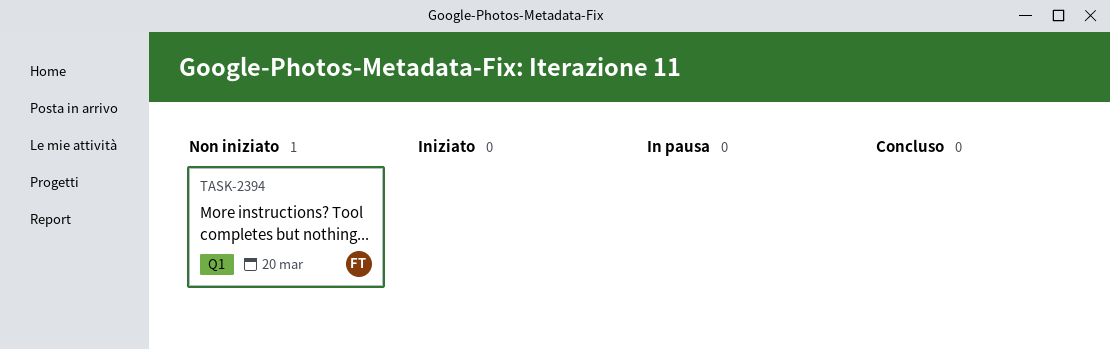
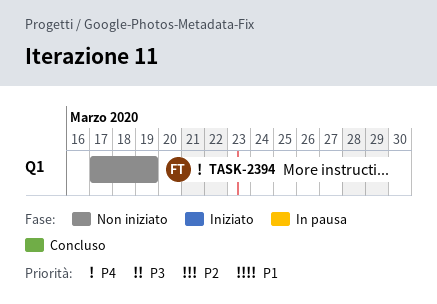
TASK-2394, due: Mar 20 -> Mar 19

